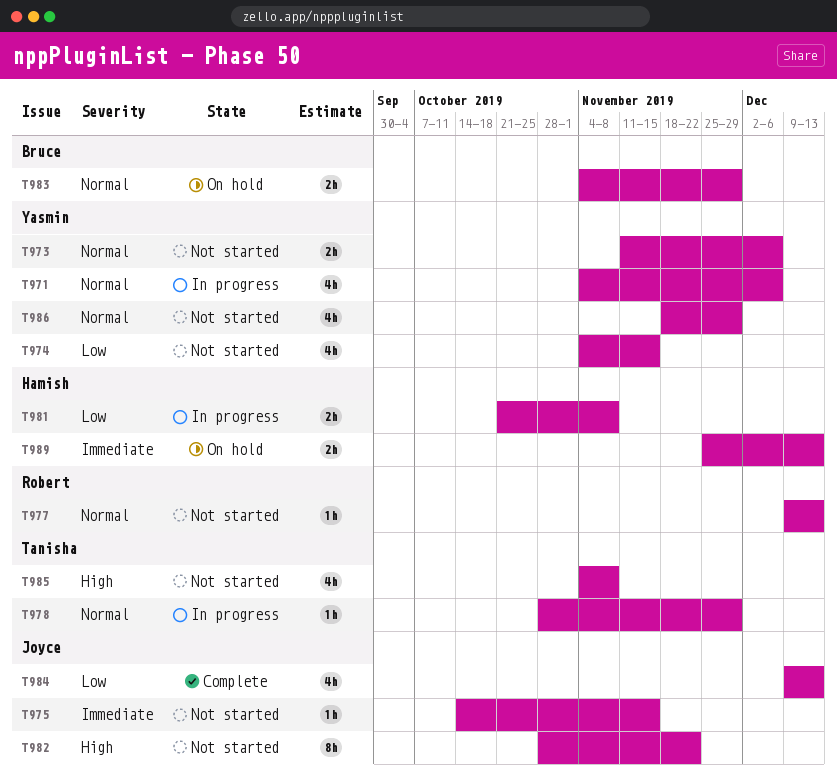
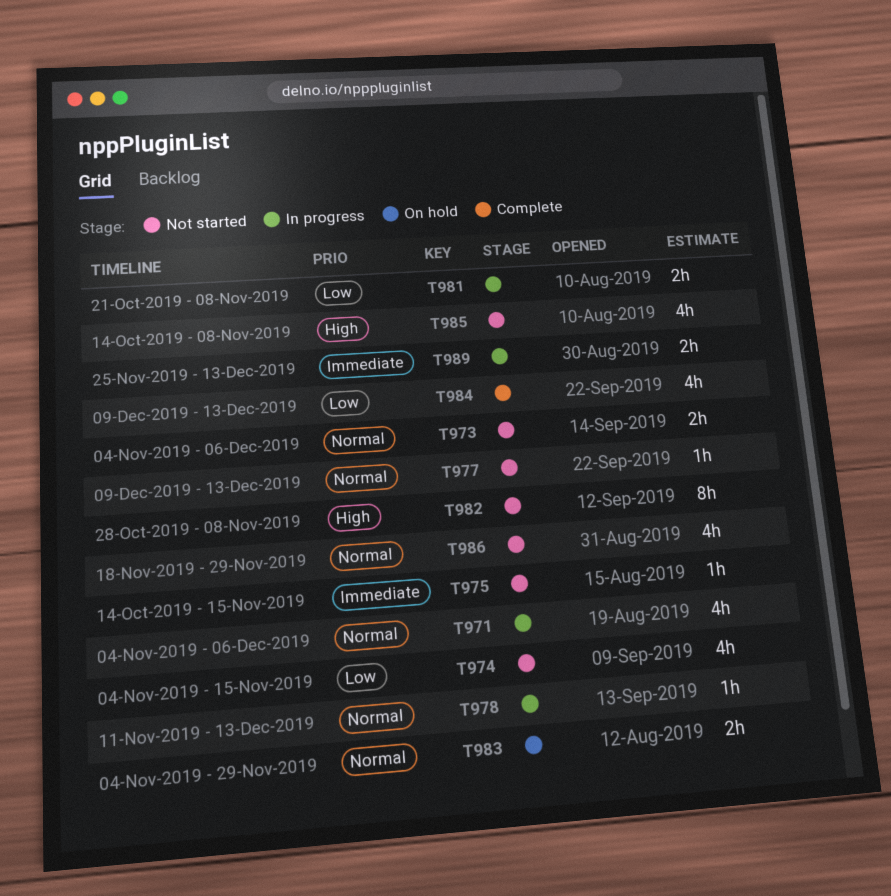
T973, start: Nov 11 -> Nov 4
T978, start: Oct 28 -> Nov 11
T978, due: Nov 29 -> Dec 13
T982, due: Nov 22 -> Nov 8
T985, start: Nov 4 -> Oct 14
T989, status: On hold -> In progress

